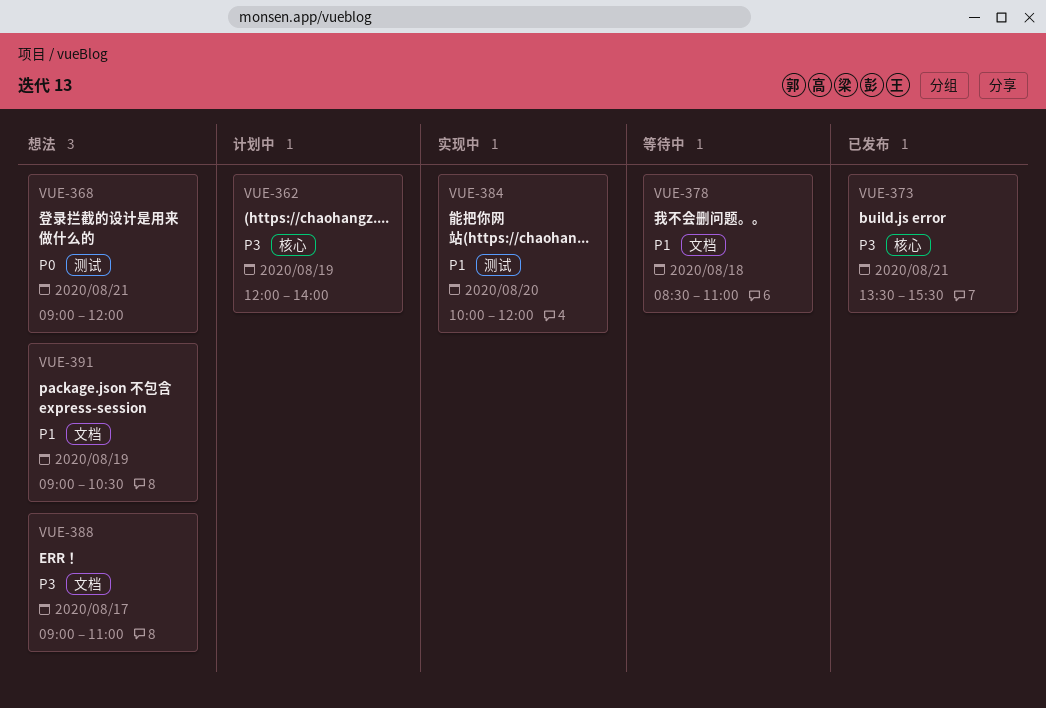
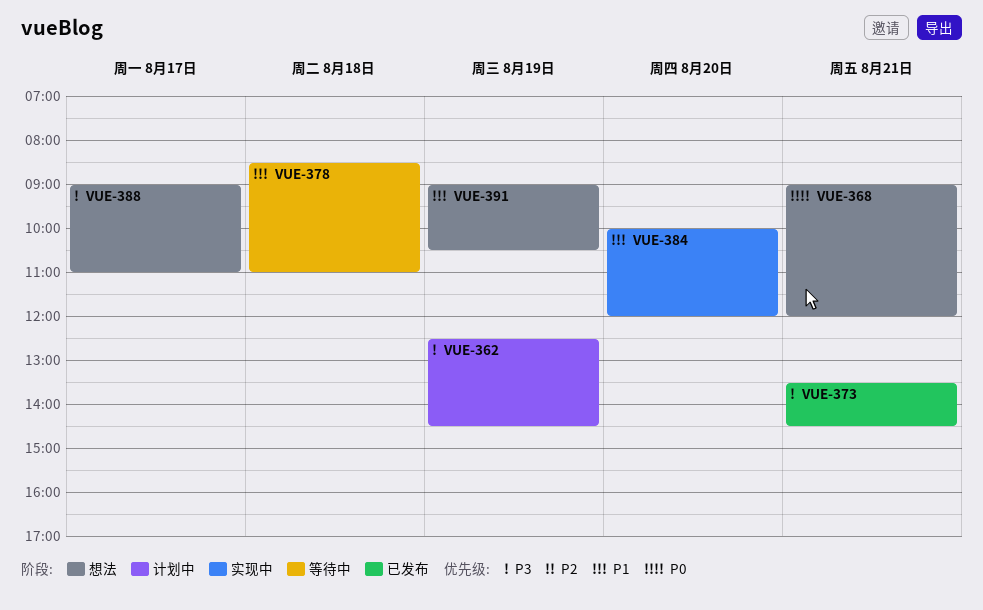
VUE-362, begins: 12:00 -> 12:30
VUE-362, ends: 14:00 -> 14:30
VUE-373, ends: 15:30 -> 14:30

